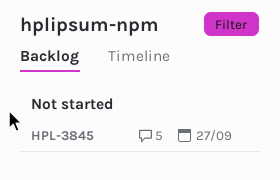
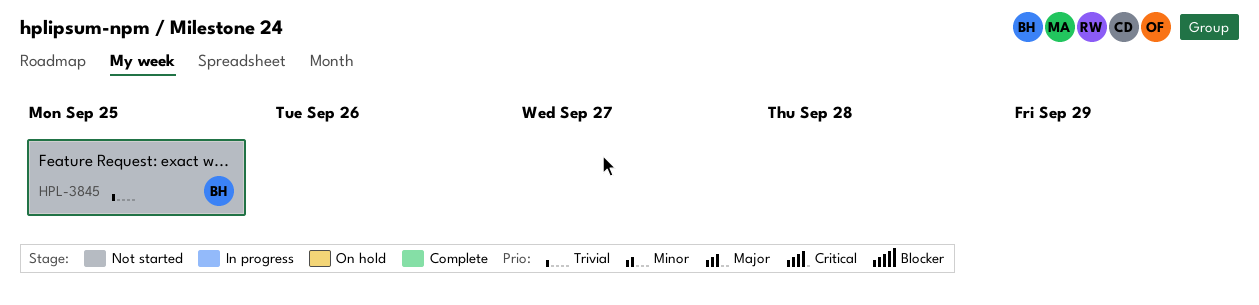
HPL-3845, due: Sep 27 -> Sep 25

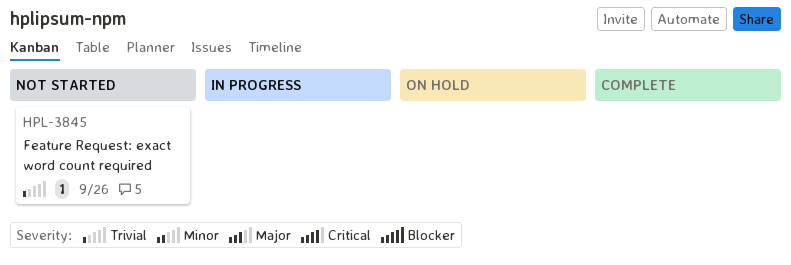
HPL-3845, due: Sep 25 -> Sep 26

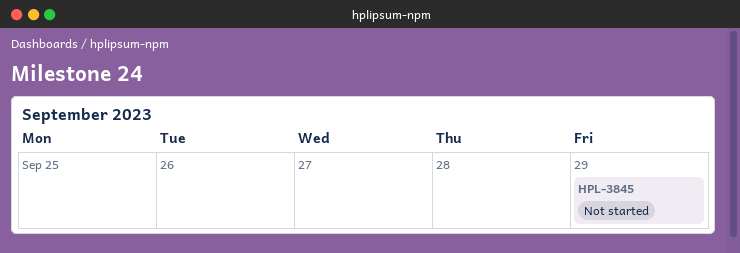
HPL-3845, due: Sep 26 -> Sep 29

